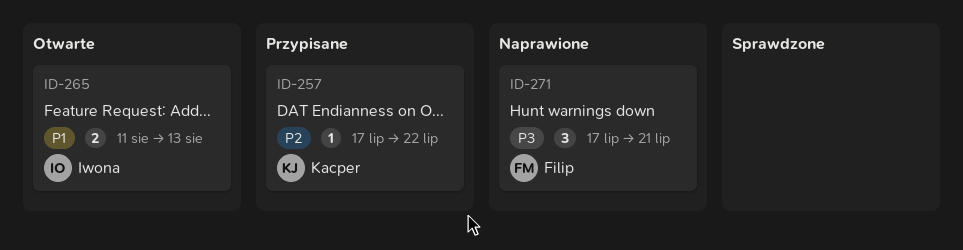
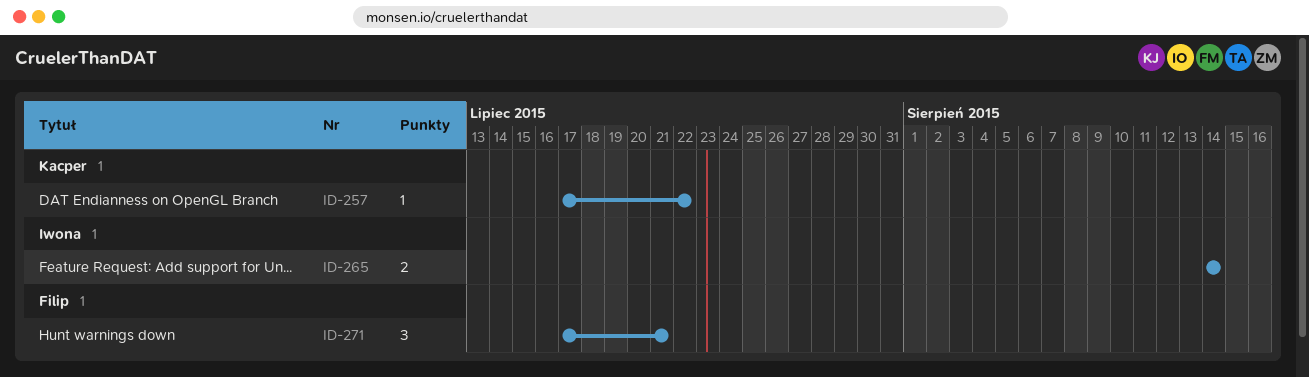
ID-265, start: Aug 11 -> Aug 14
ID-265, due: Aug 13 -> Aug 14

